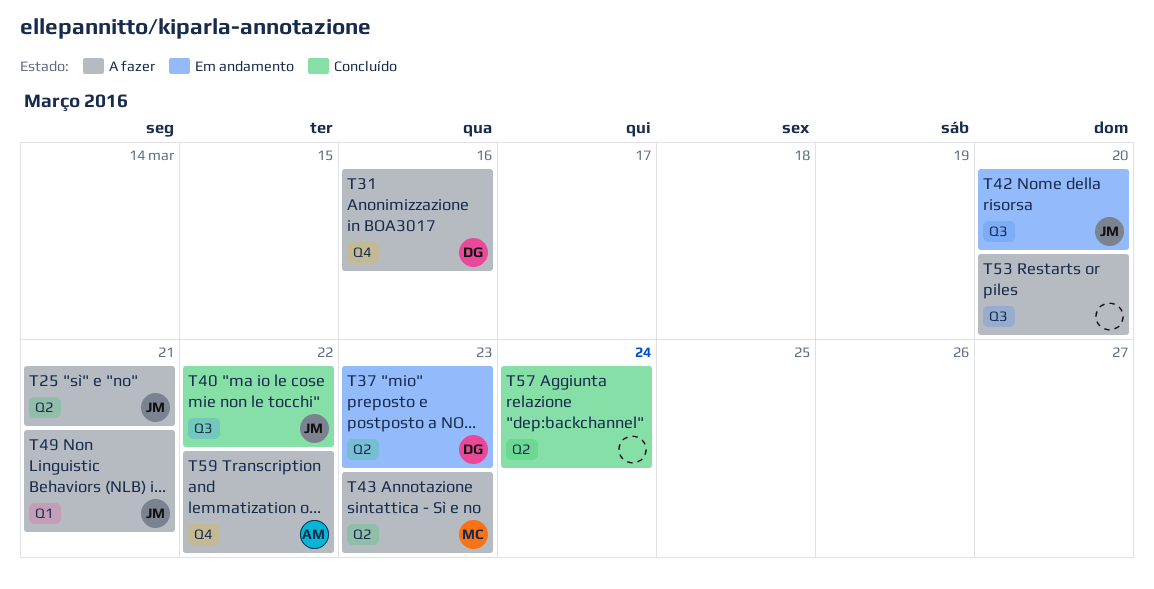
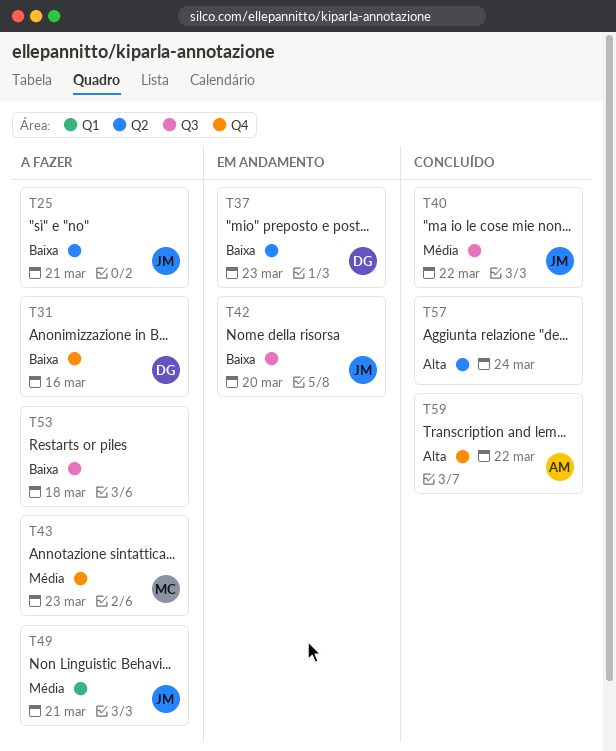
T43, label: Q2 -> Q4
T53, due: Mar 20 -> Mar 18
T59, status: A fazer -> Concluído

